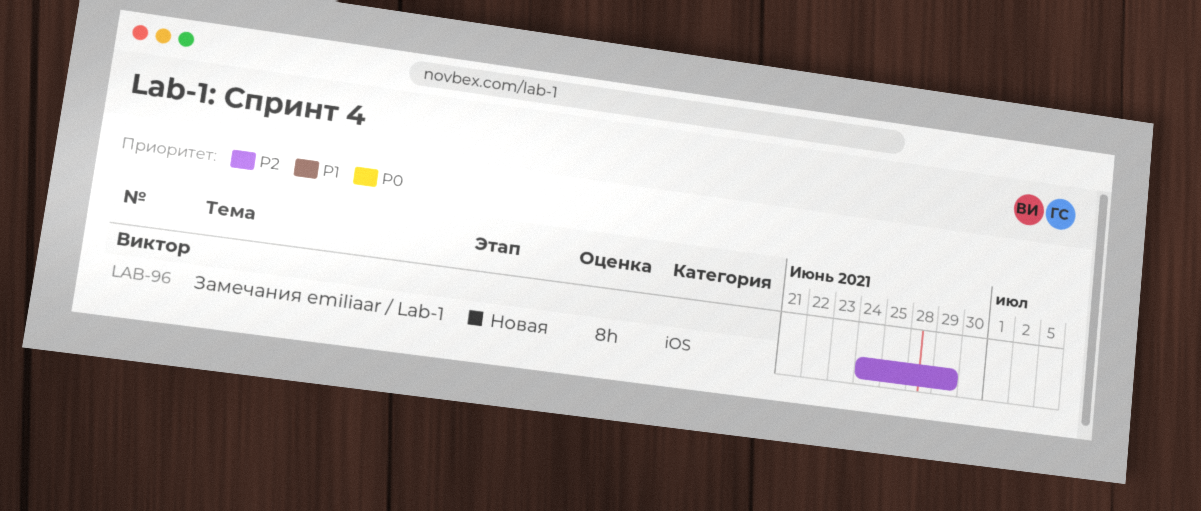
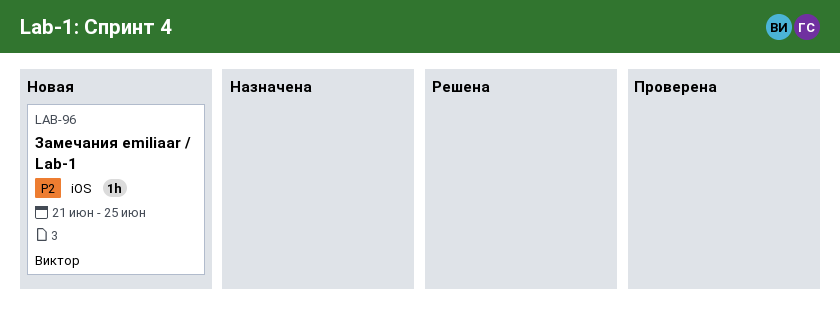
LAB-96, estimate: 8h -> 1h
LAB-96, start: Jun 24 -> Jun 21
LAB-96, due: Jun 29 -> Jun 25

